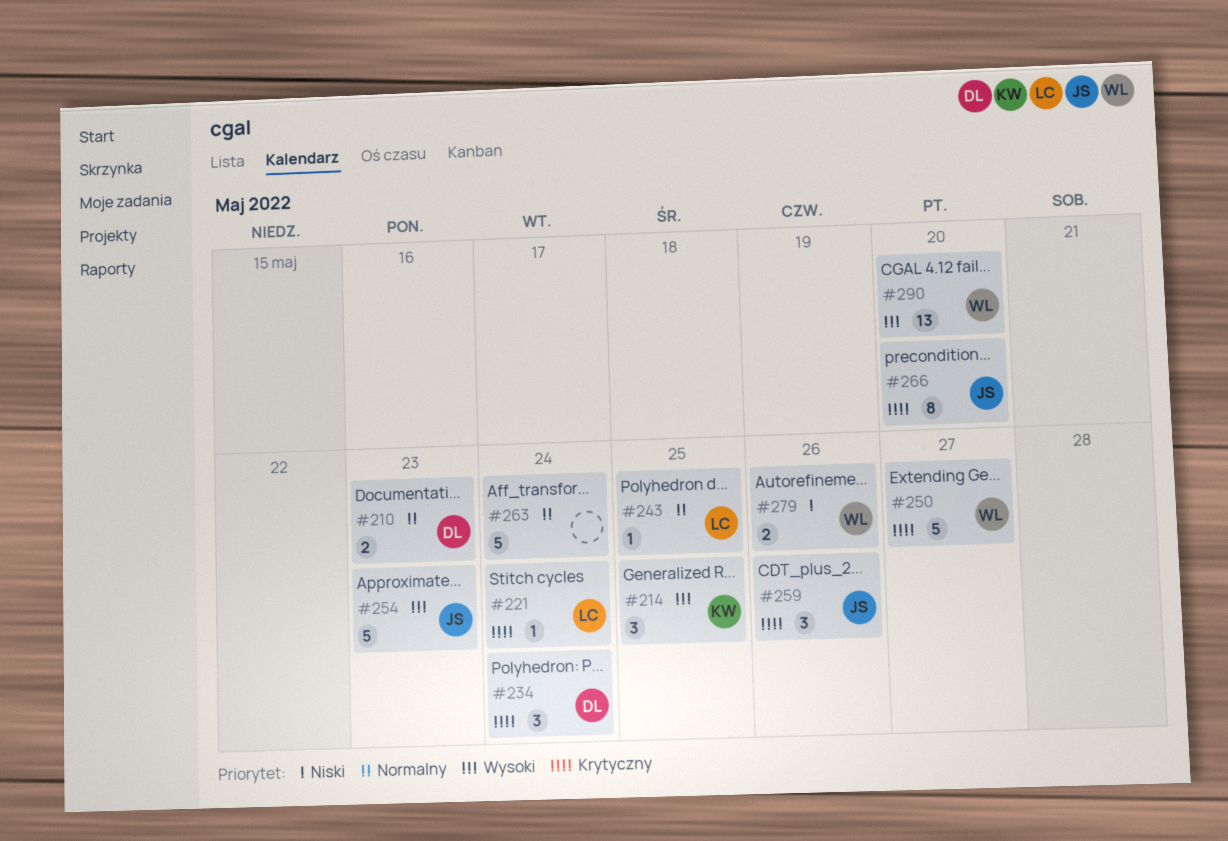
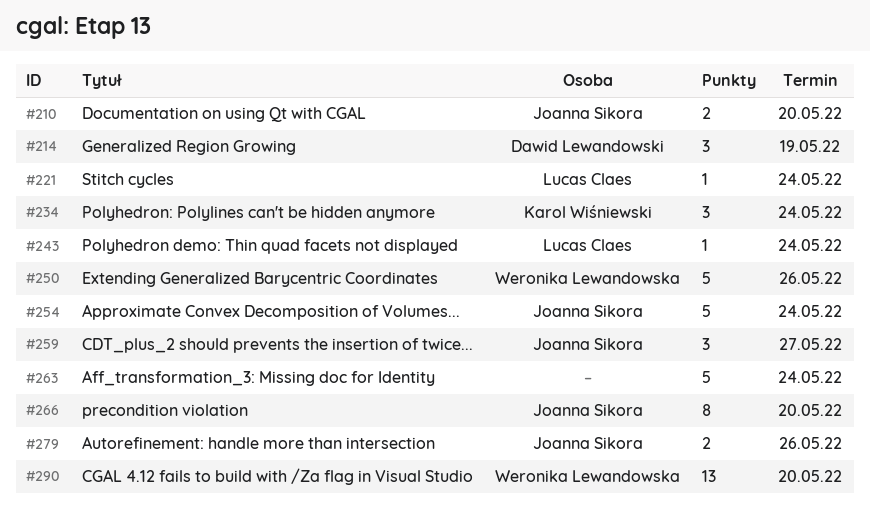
#210, owner: Dawid Lewandowski -> Joanna Sikora
#210, due: May 23 -> May 20
#214, owner: Karol Wiśniewski -> Dawid Lewandowski
#214, due: May 25 -> May 19
#234, owner: Dawid Lewandowski -> Karol Wiśniewski
#243, due: May 25 -> May 24
#250, due: May 27 -> May 26
#254, due: May 23 -> May 24
#259, due: May 26 -> May 27
#279, owner: Weronika Lewandowska -> Joanna Sikora

